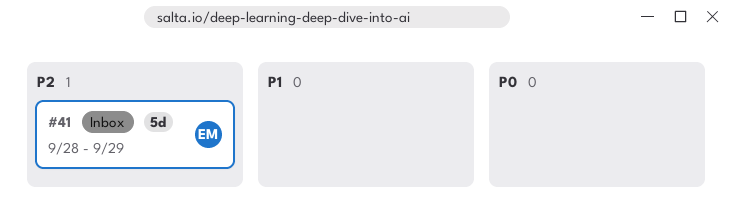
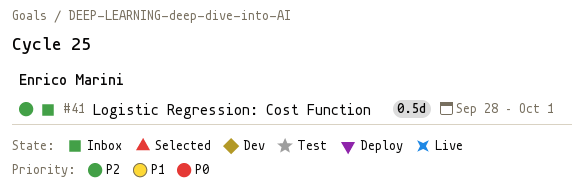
#41, estimate: 5d -> 0.5d
#41, due: Sep 29 -> Oct 1

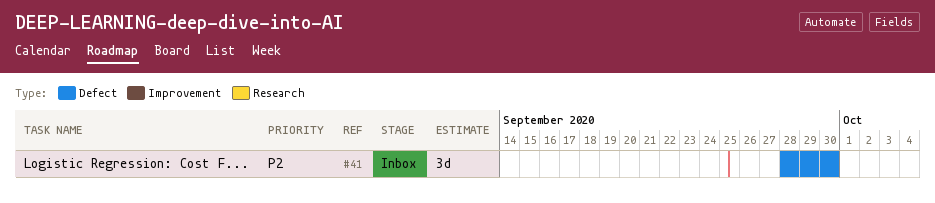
#41, estimate: 0.5d -> 3d
#41, due: Oct 1 -> Sep 30

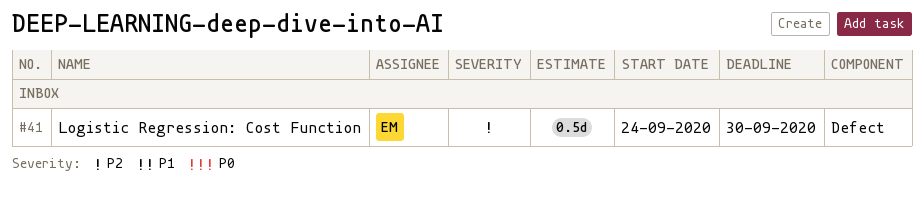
#41, estimate: 3d -> 0.5d
#41, start: Sep 28 -> Sep 24

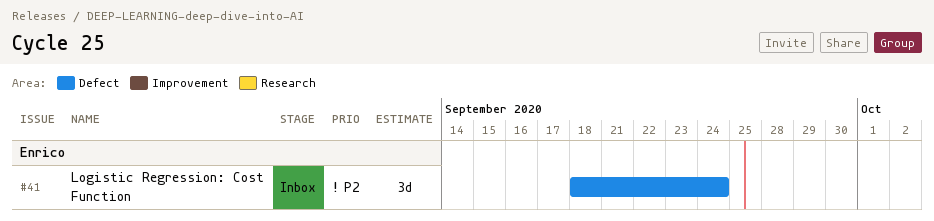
#41, estimate: 0.5d -> 3d
#41, start: Sep 24 -> Sep 18
#41, due: Sep 30 -> Sep 24

